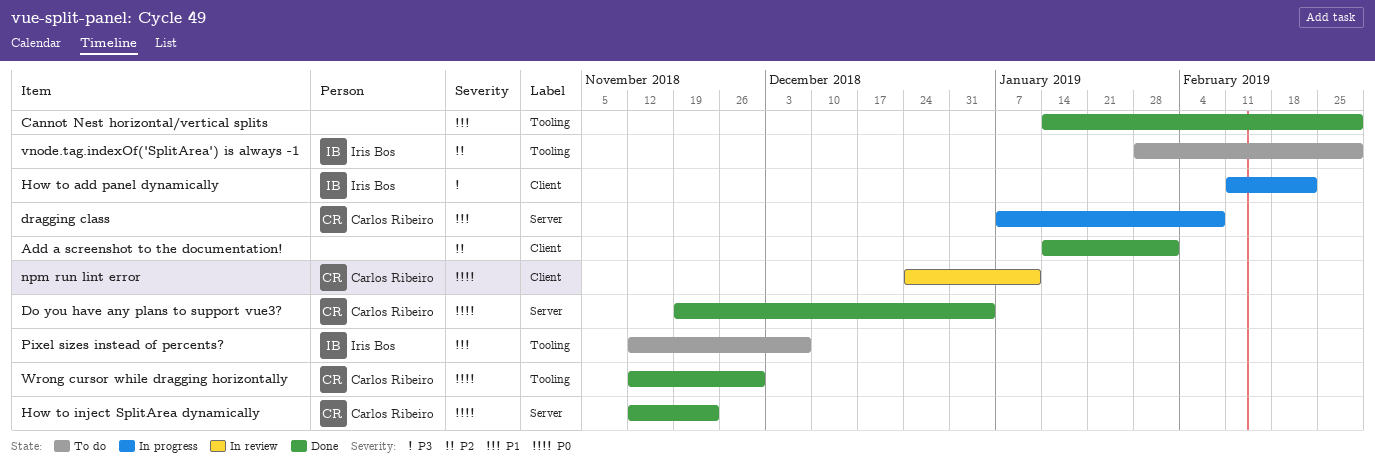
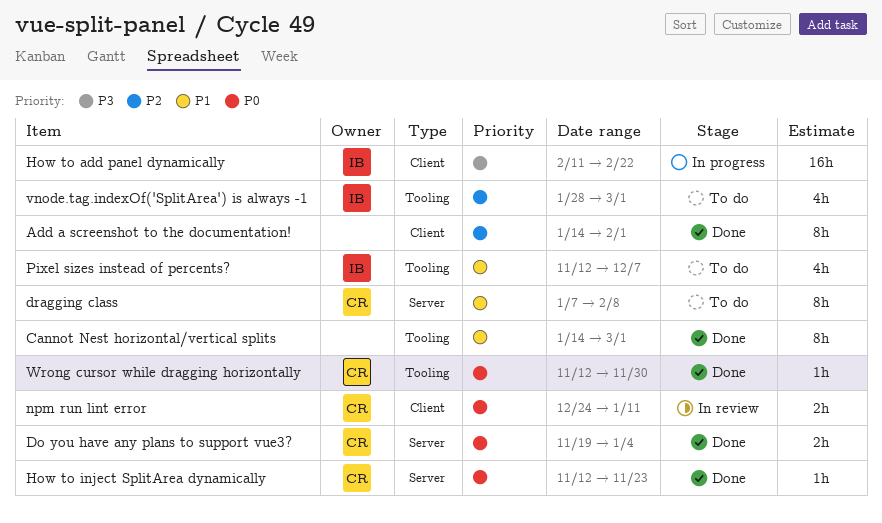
dragging class, status: In progress -> To do

